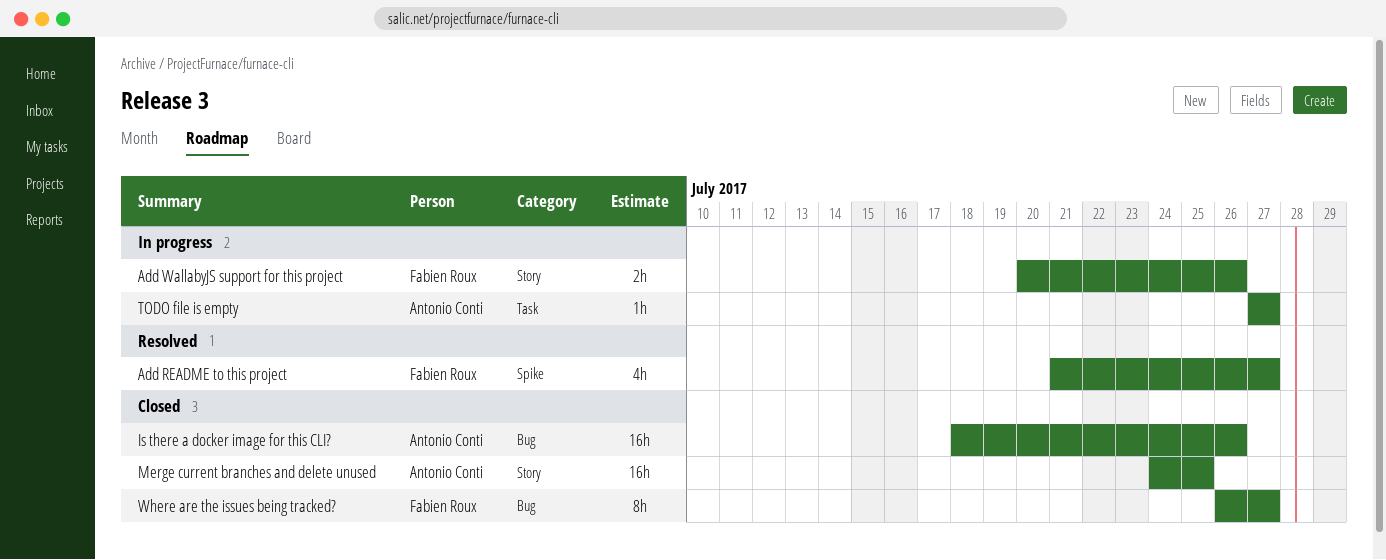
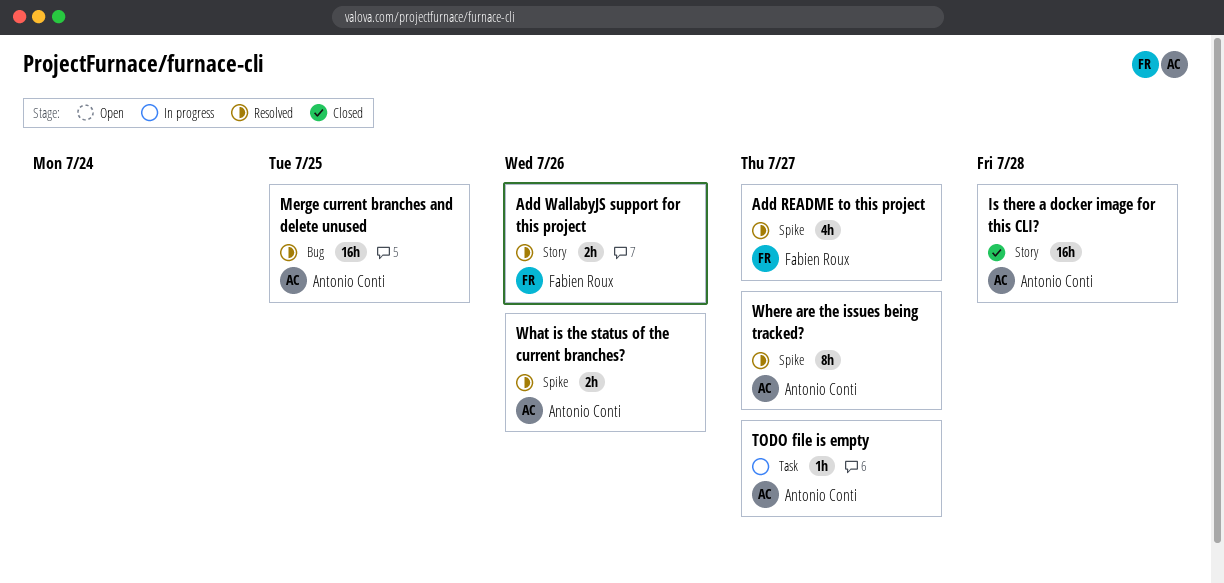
Add WallabyJS support for this project, status: In progress -> Resolved
Is there a docker image for this CLI?, label: Bug -> Story
Is there a docker image for this CLI?, due: Jul 26 -> Jul 28
Merge current branches and delete unused, status: Closed -> Resolved
Merge current branches and delete unused, label: Story -> Bug
What is the status of the current branches?: none -> present
Where are the issues being tracked?, status: Closed -> Resolved
Where are the issues being tracked?, owner: Fabien Roux -> Antonio Conti
Where are the issues being tracked?, label: Bug -> Spike

